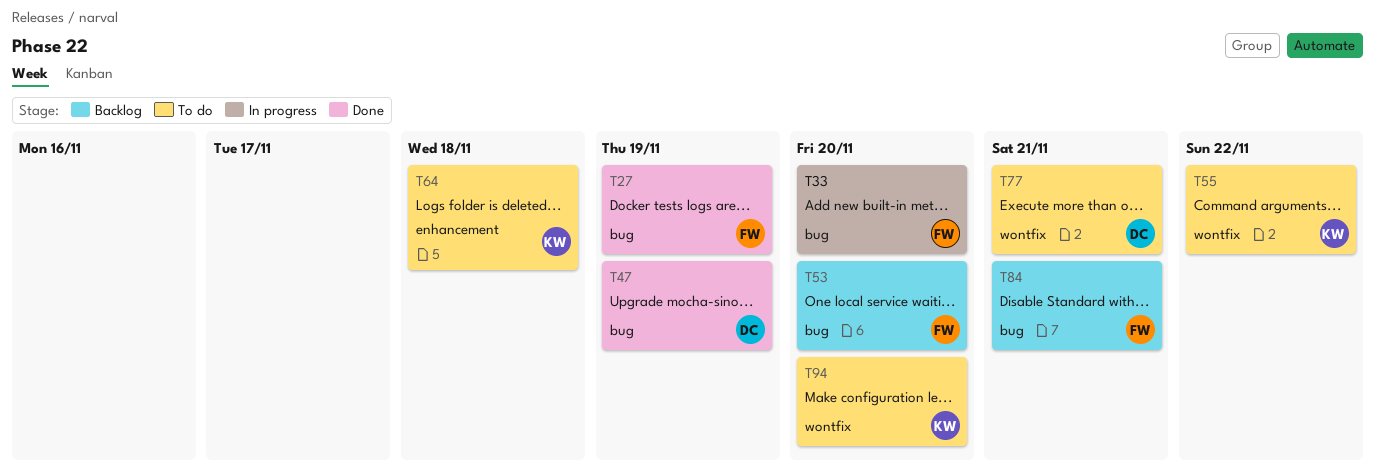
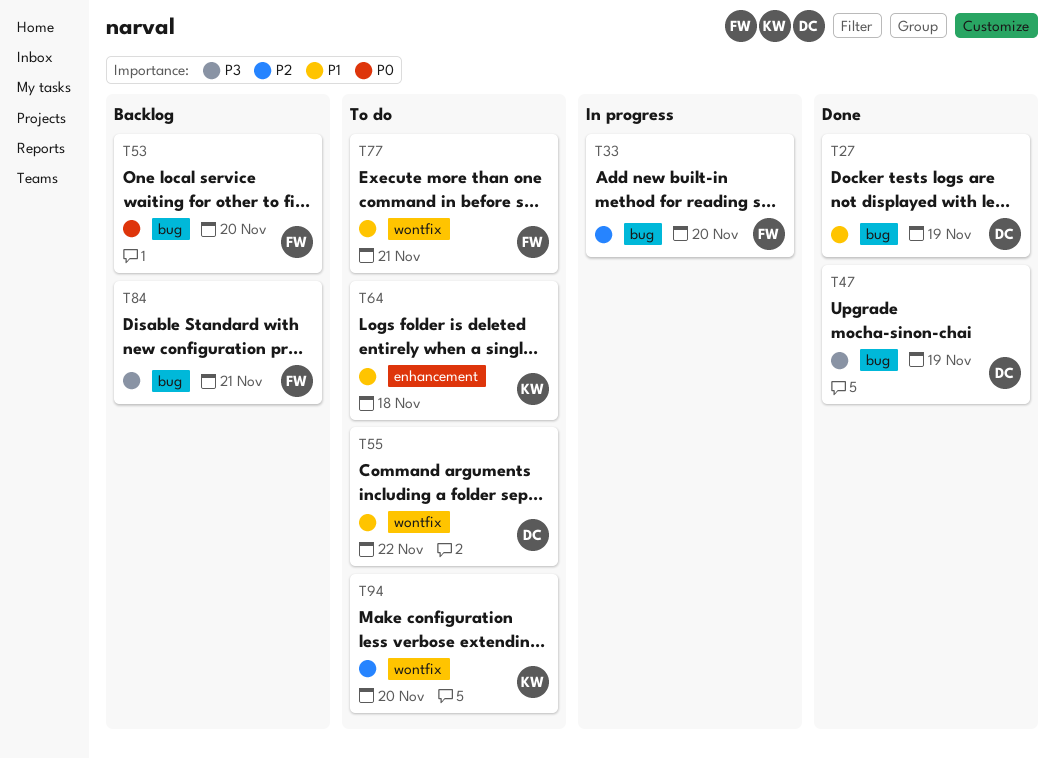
T27, owner: FW -> DC
T55, owner: KW -> DC
T77, owner: DC -> FW

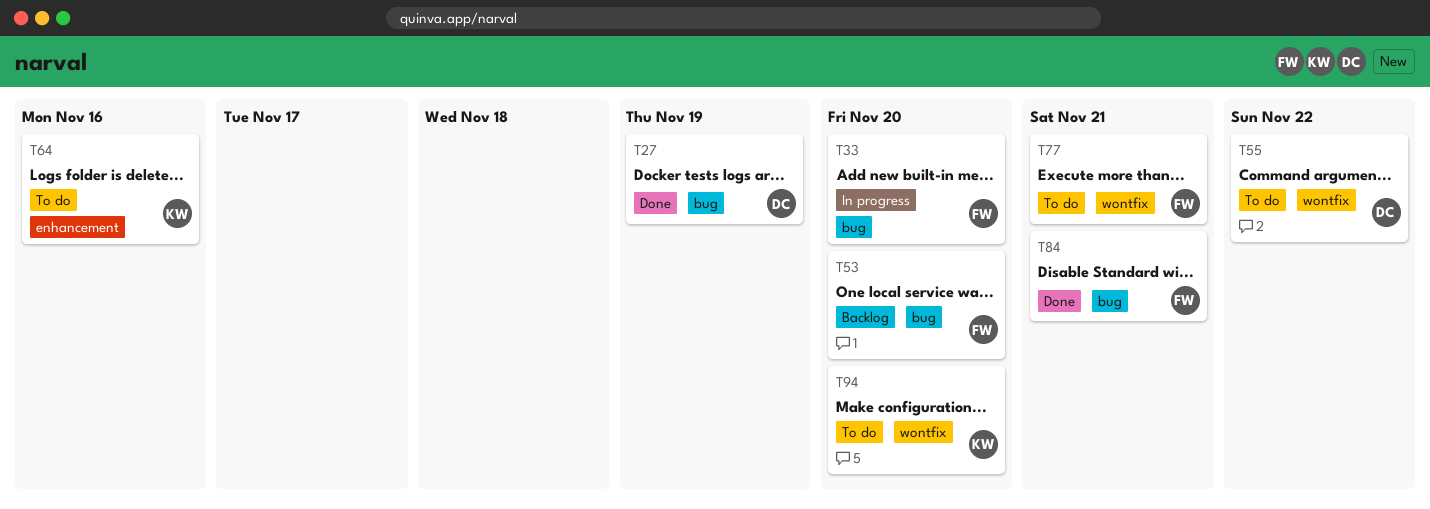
T47: present -> none
T64, due: Nov 18 -> Nov 16
T84, status: Backlog -> Done

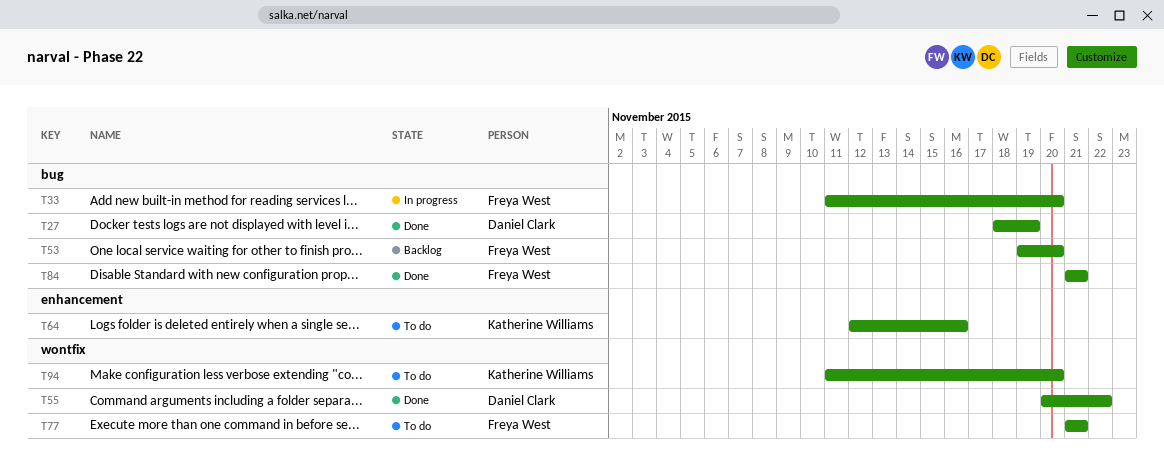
T55, status: To do -> Done

